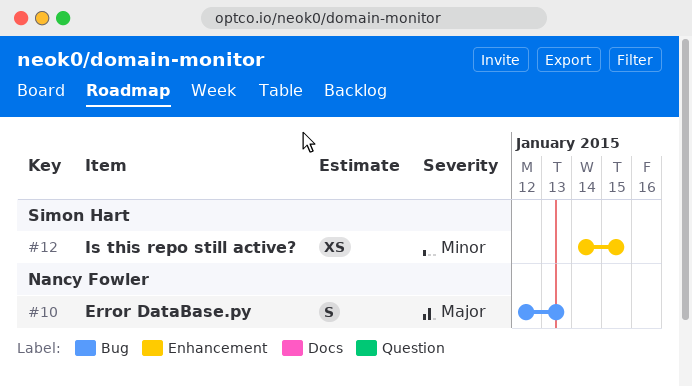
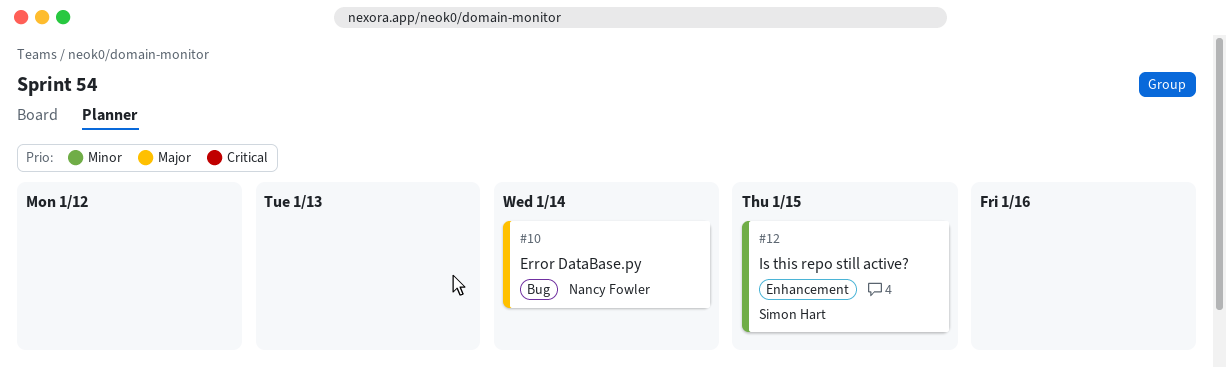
#10, due: Jan 13 -> Jan 14

